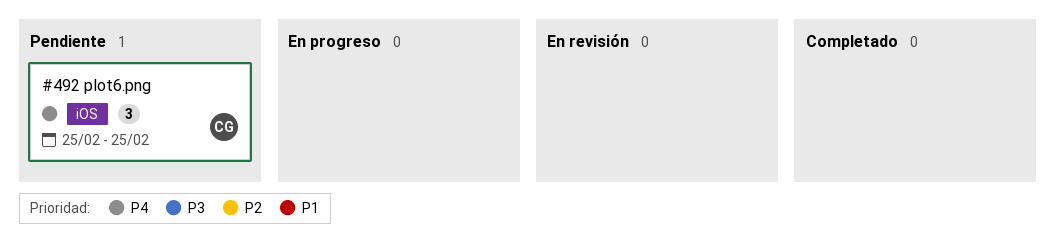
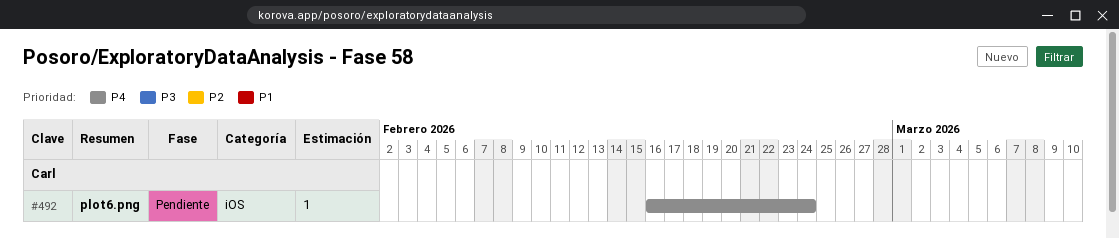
#492, estimate: 3 -> 1
#492, start: Feb 25 -> Feb 16
#492, due: Feb 25 -> Feb 24

